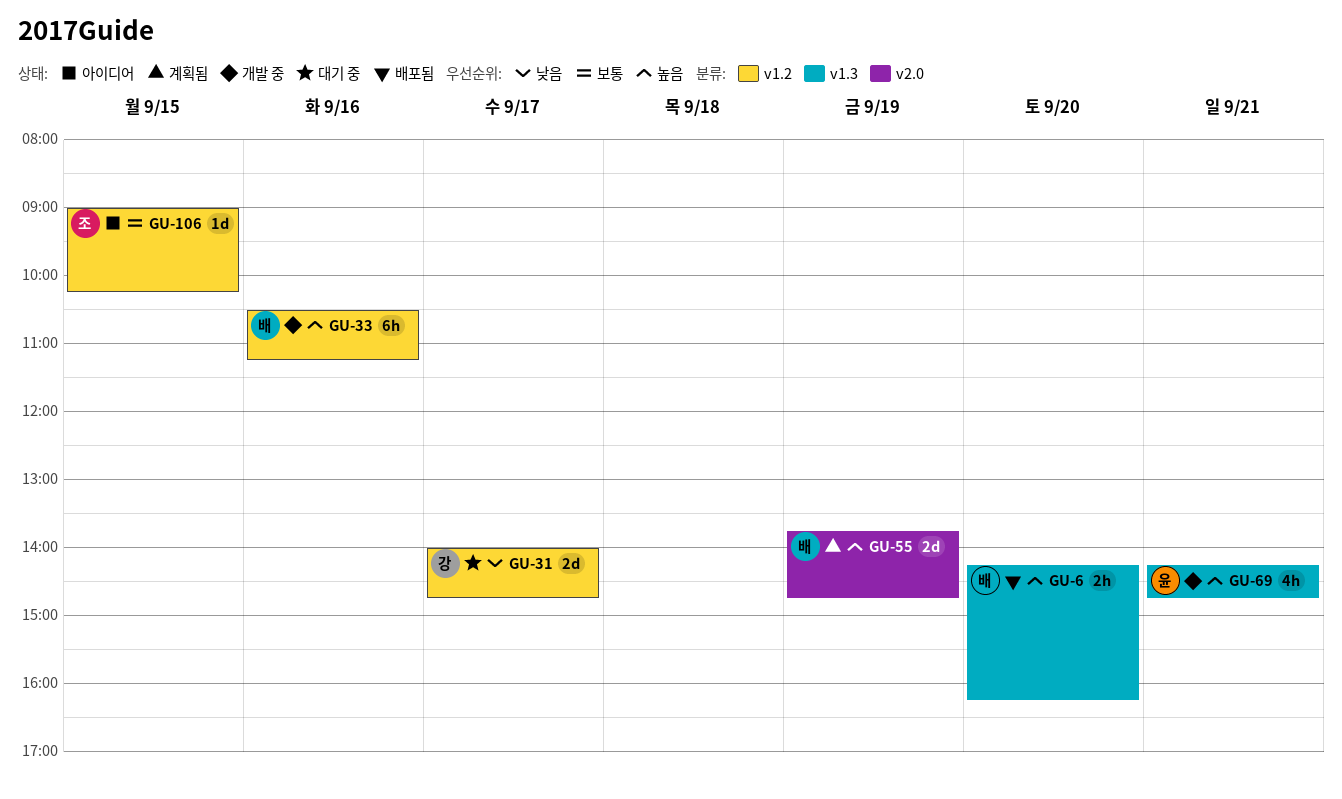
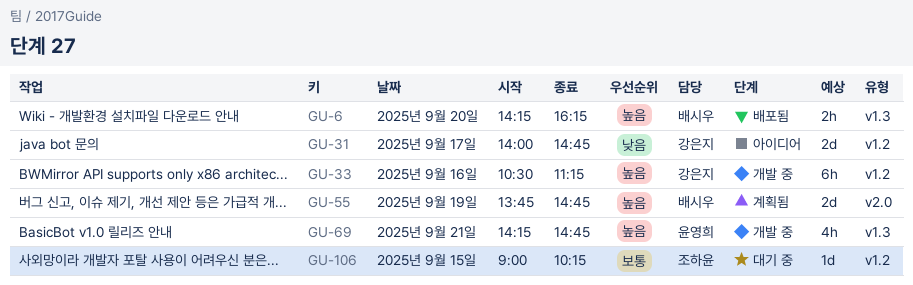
GU-31, status: 대기 중 -> 아이디어
GU-33, owner: 배시우 -> 강은지
GU-106, status: 아이디어 -> 대기 중

